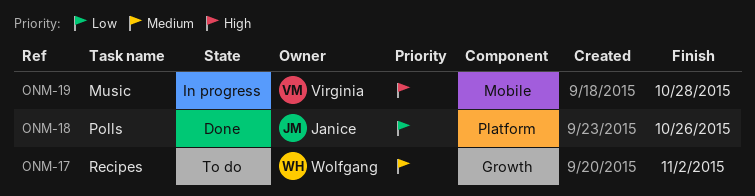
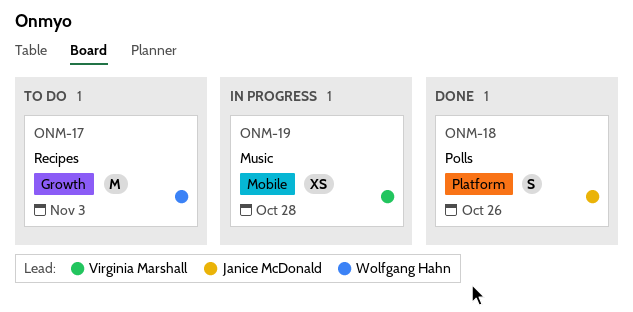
ONM-17, due: Nov 2 -> Nov 3

